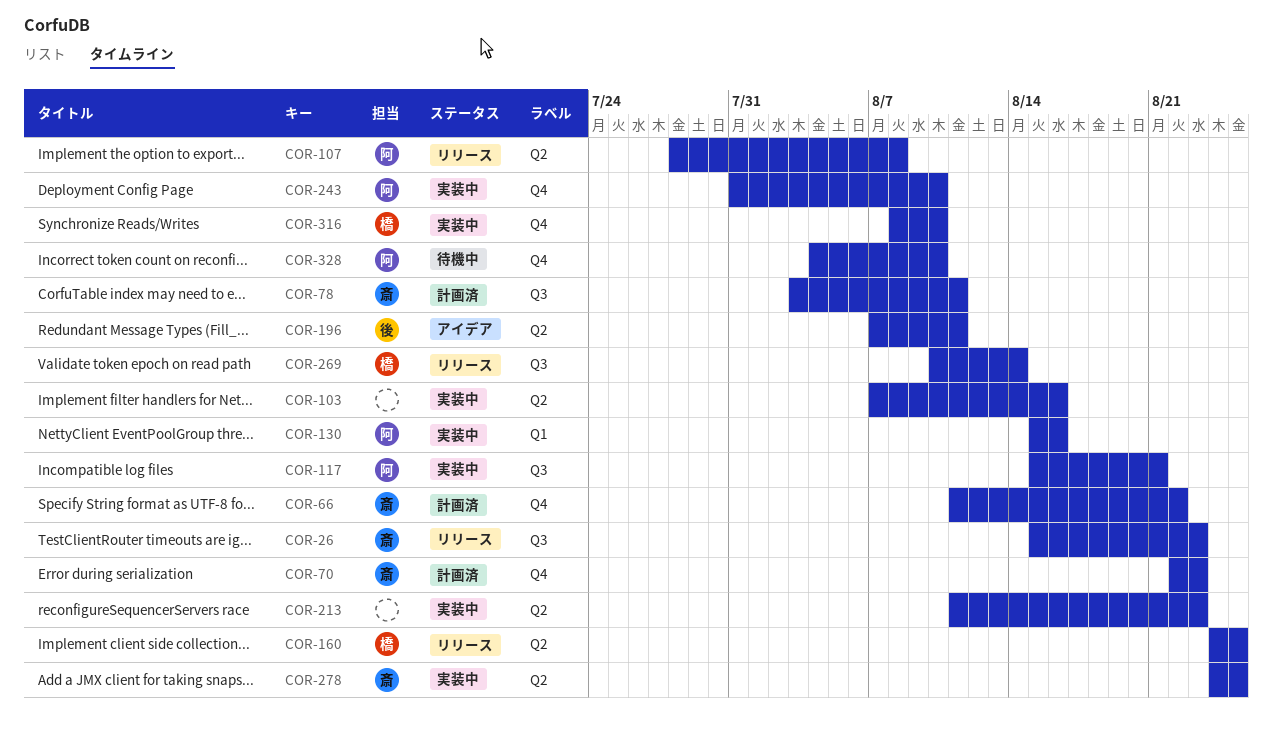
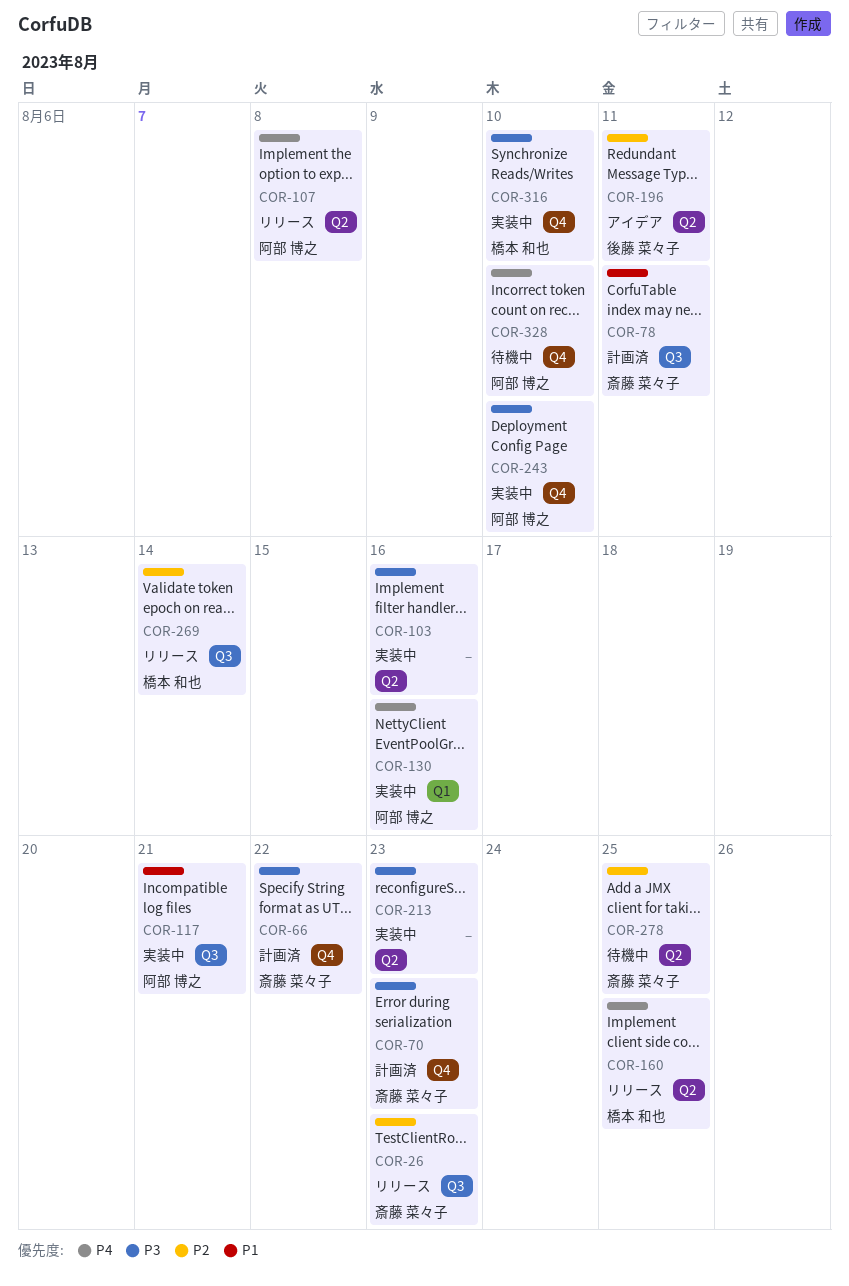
COR-278, status: 実装中 -> 待機中

